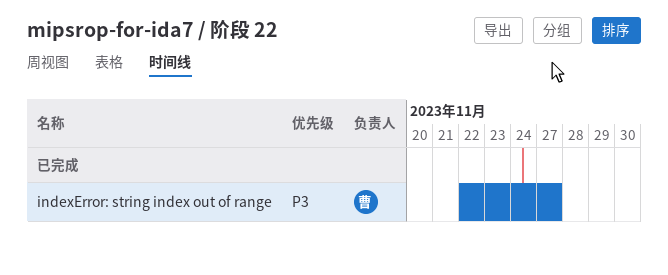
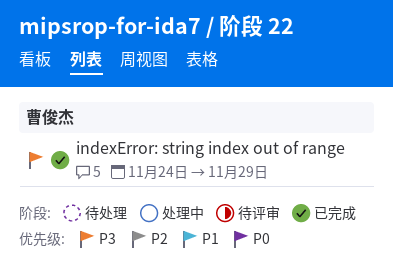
indexError: string index out of range, start: Nov 22 -> Nov 24
indexError: string index out of range, due: Nov 27 -> Nov 29

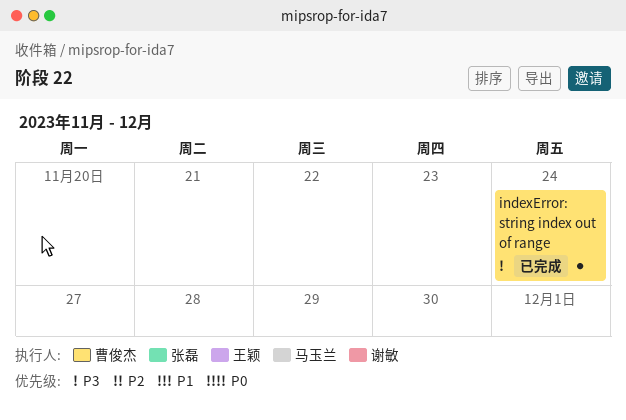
indexError: string index out of range, due: Nov 29 -> Nov 24

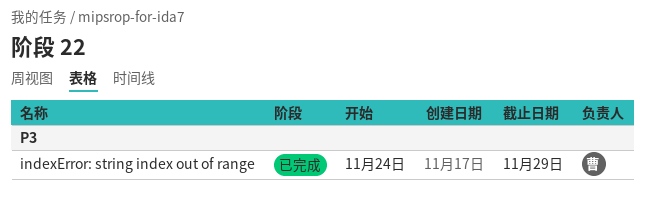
indexError: string index out of range, due: Nov 24 -> Nov 29

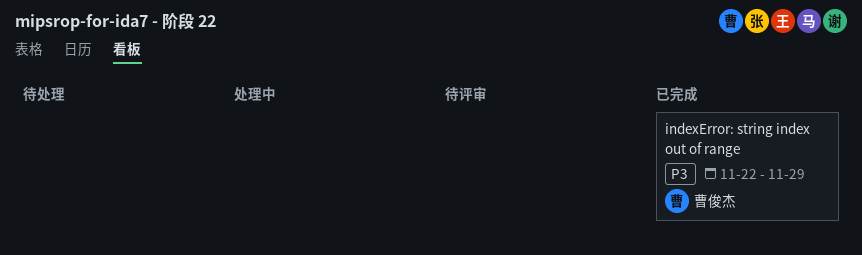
indexError: string index out of range, start: Nov 24 -> Nov 22

